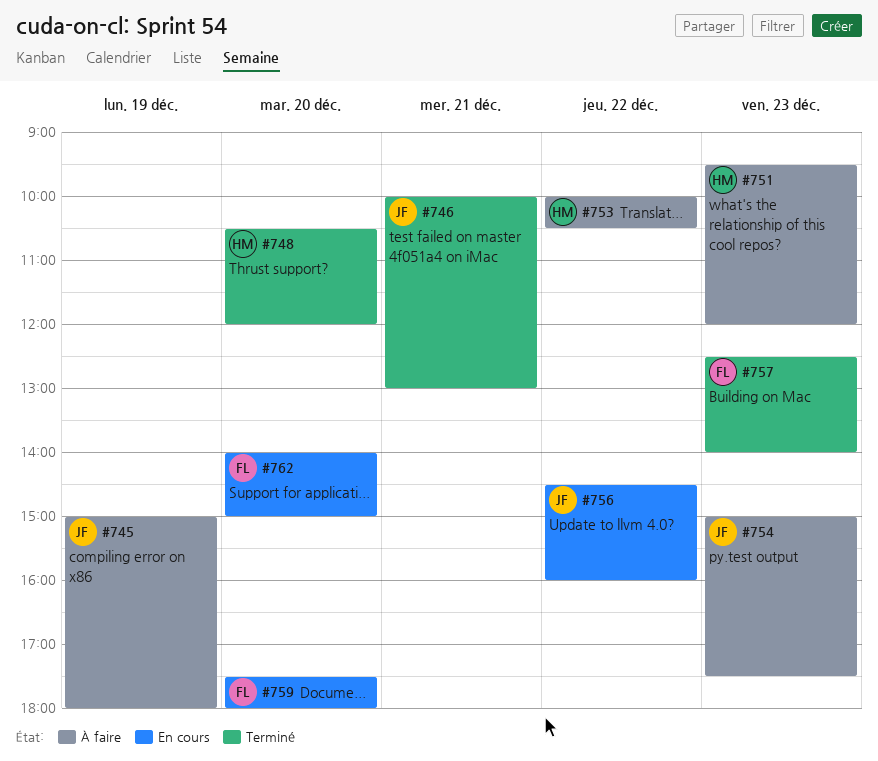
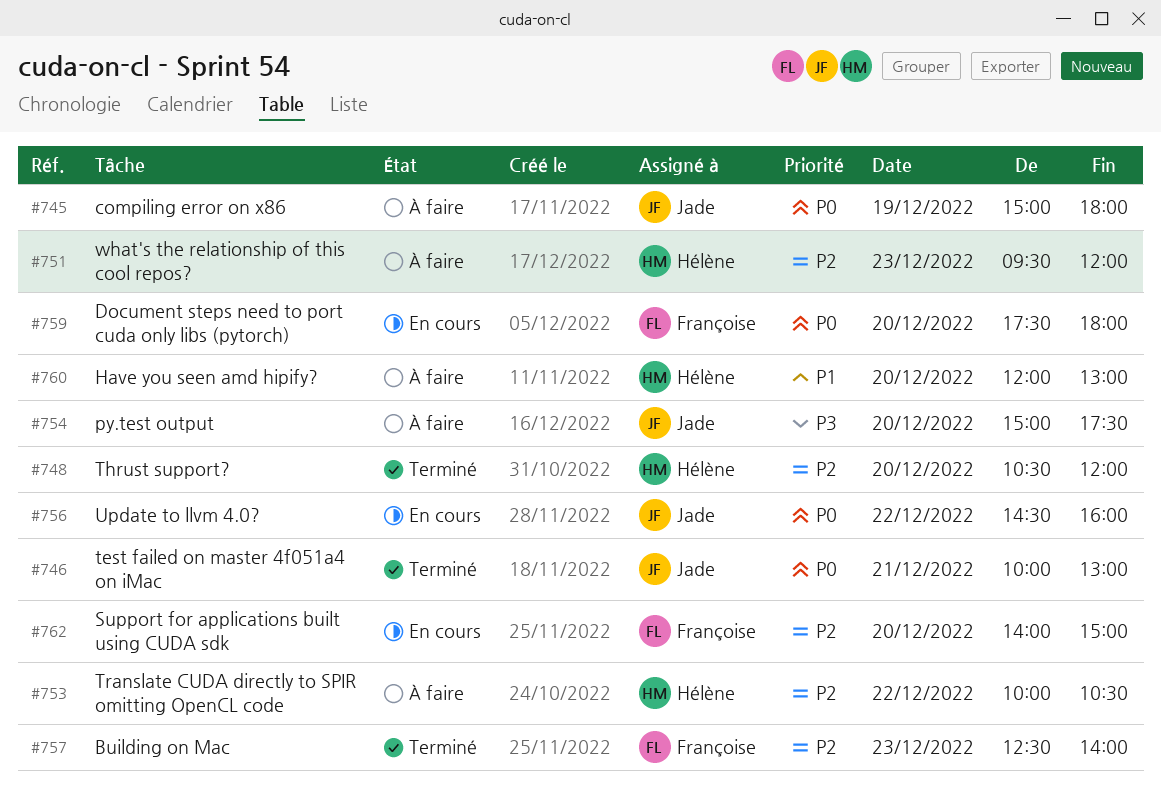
#754, day: Dec 23 -> Dec 20
#760: none -> present

